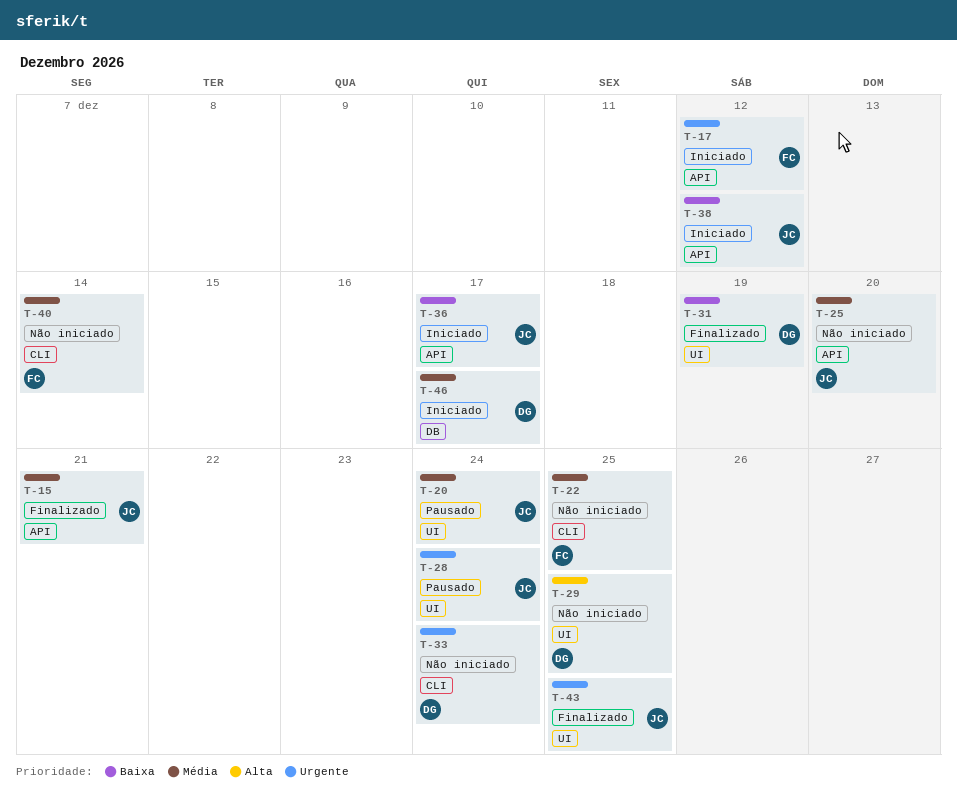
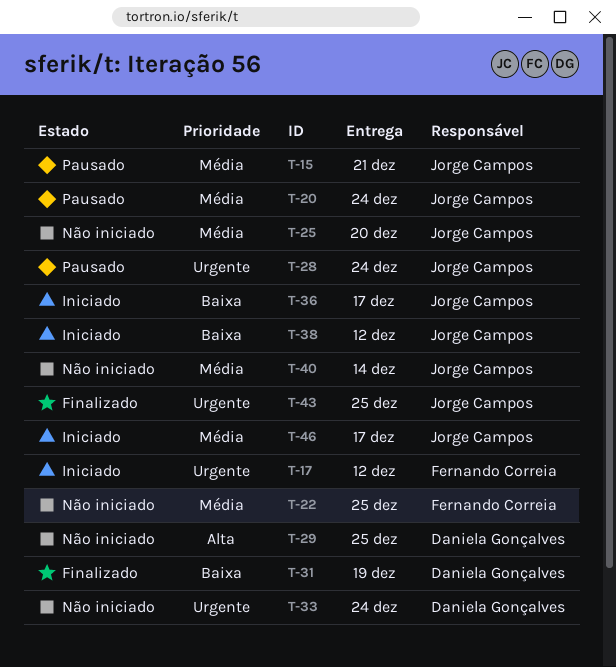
T-15, status: Finalizado -> Pausado
T-40, owner: Fernando Correia -> Jorge Campos
T-46, owner: Daniela Gonçalves -> Jorge Campos

